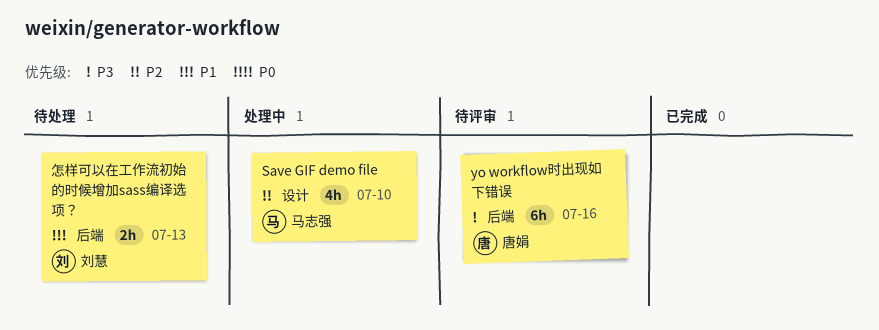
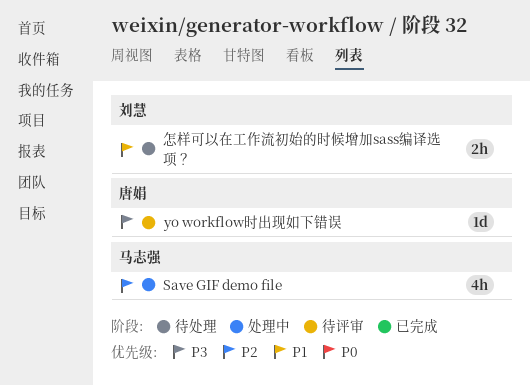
yo workflow时出现如下错误, estimate: 6h -> 1d

